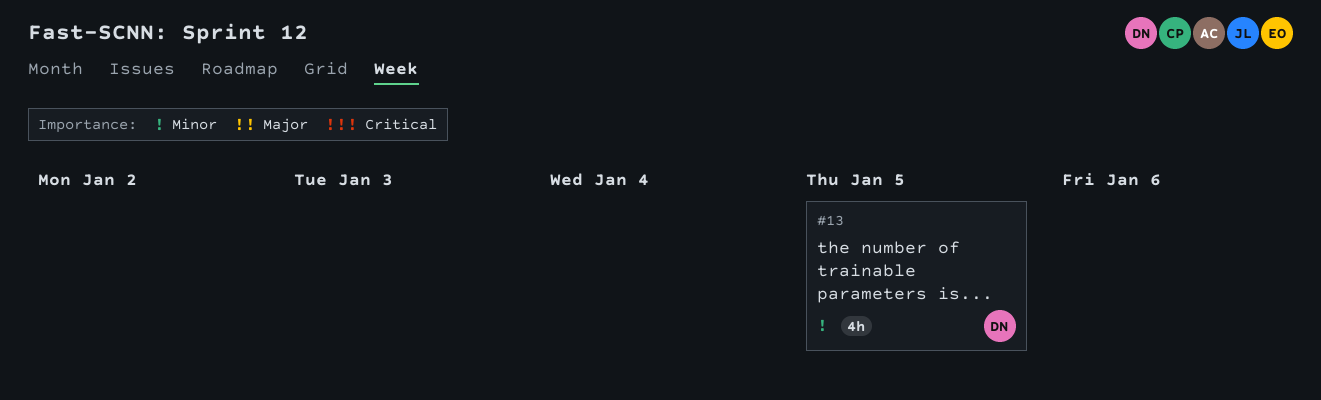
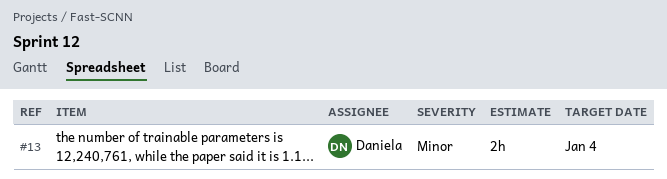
#13, estimate: 4h -> 2h
#13, due: Jan 5 -> Jan 4

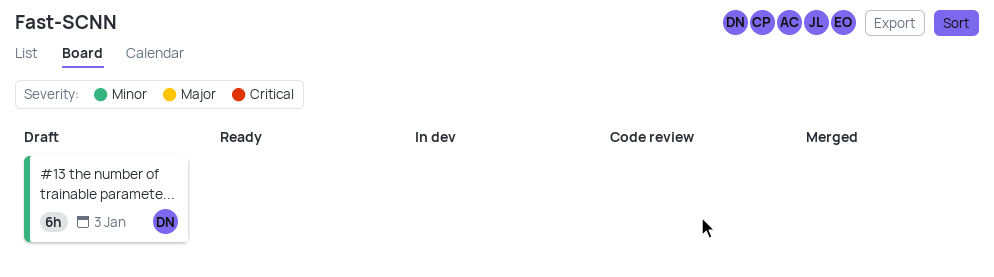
#13, estimate: 2h -> 6h
#13, due: Jan 4 -> Jan 3

